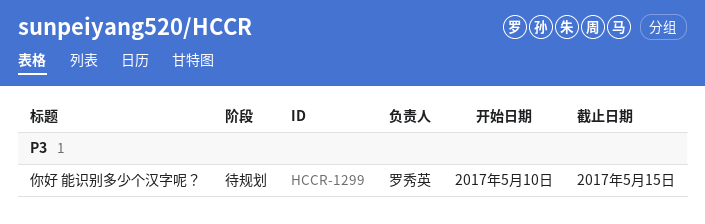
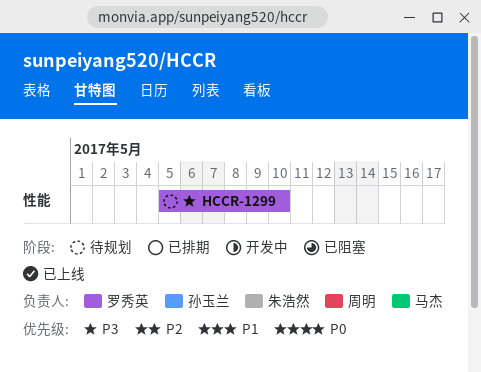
HCCR-1299, start: May 10 -> May 5
HCCR-1299, due: May 15 -> May 10

